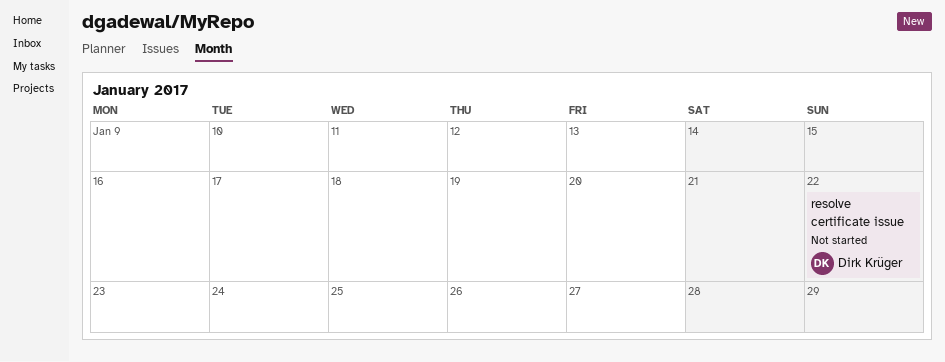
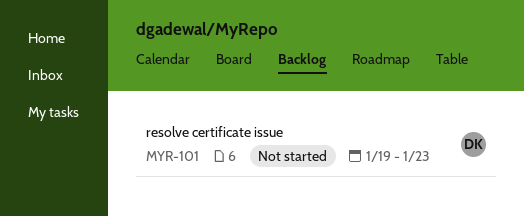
resolve certificate issue, due: Jan 22 -> Jan 23

